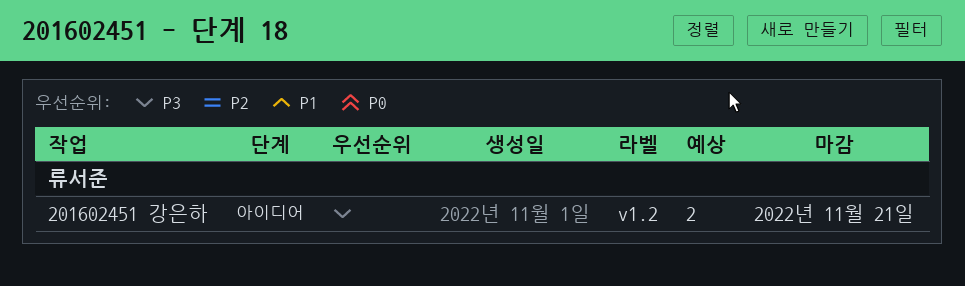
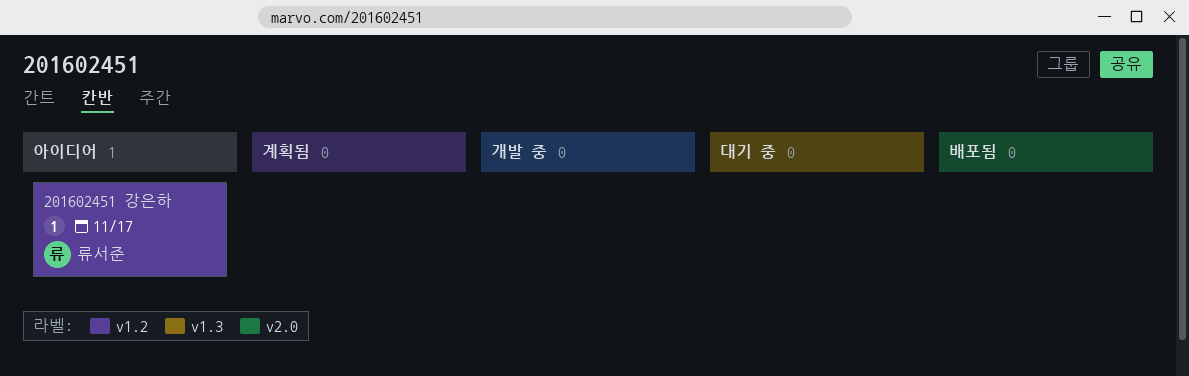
201602451 강은하, estimate: 2 -> 1
201602451 강은하, due: Nov 21 -> Nov 17

